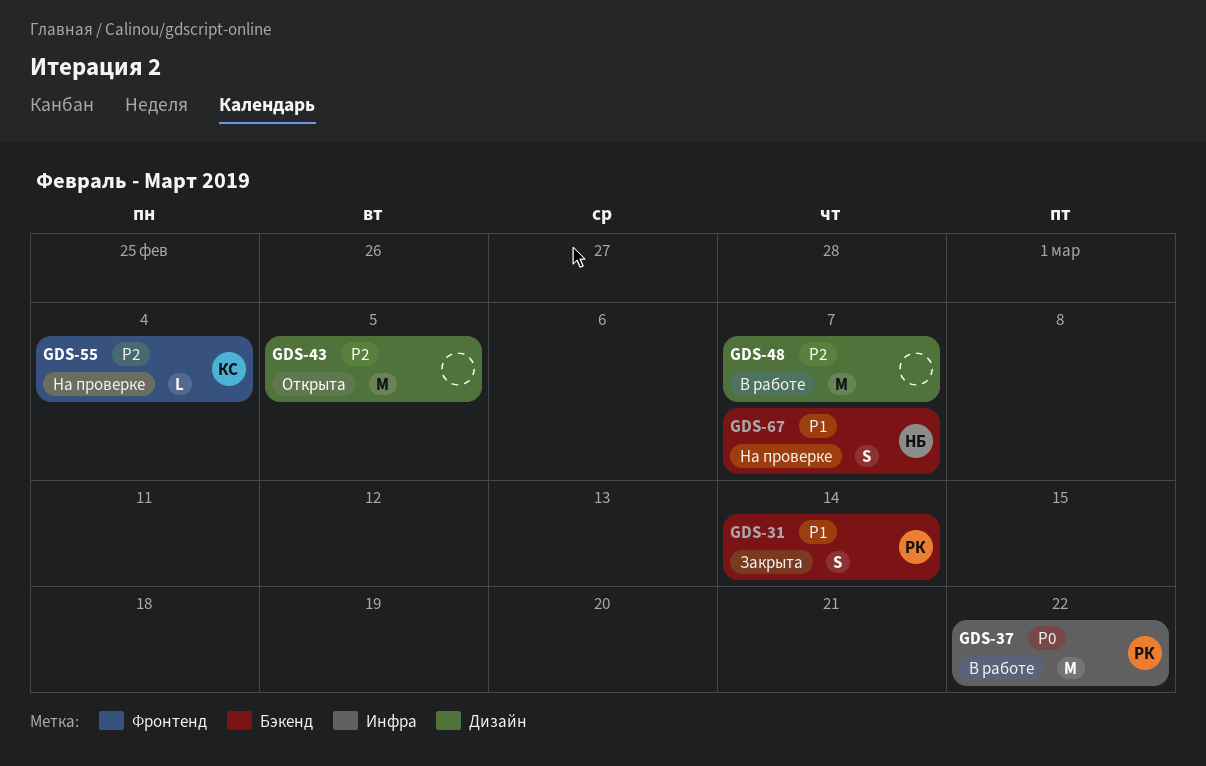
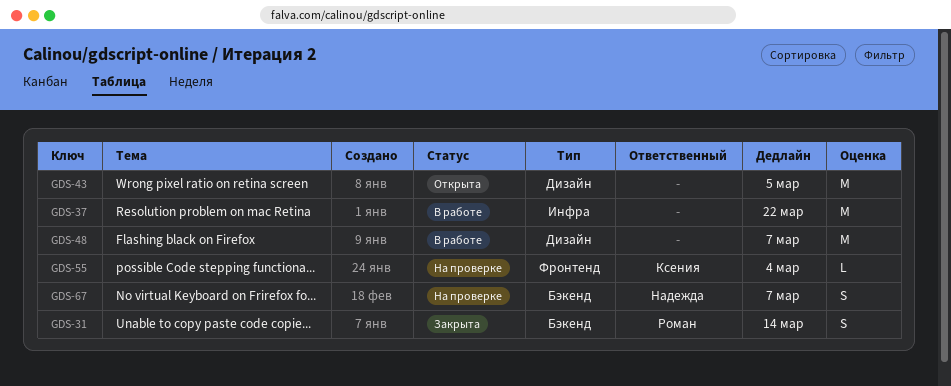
GDS-37, owner: Роман -> none

